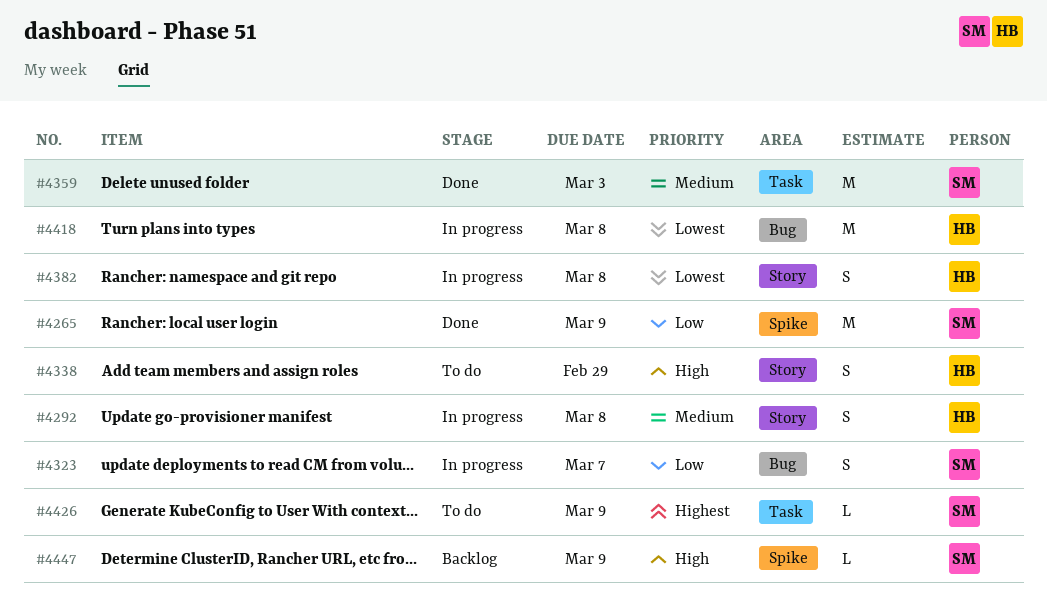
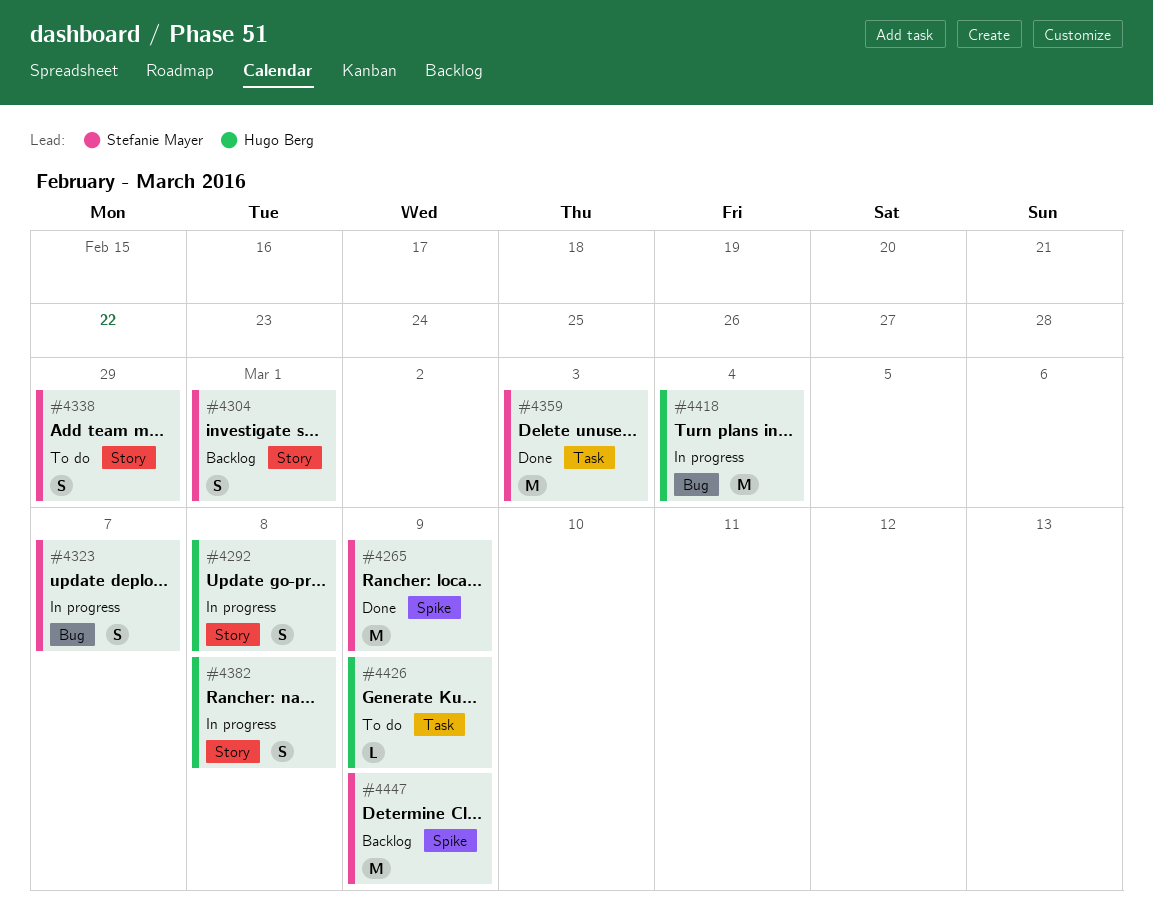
#4304: none -> present
#4338, owner: Hugo Berg -> Stefanie Mayer
#4418, due: Mar 8 -> Mar 4
#4426, owner: Stefanie Mayer -> Hugo Berg
#4447, estimate: L -> M

